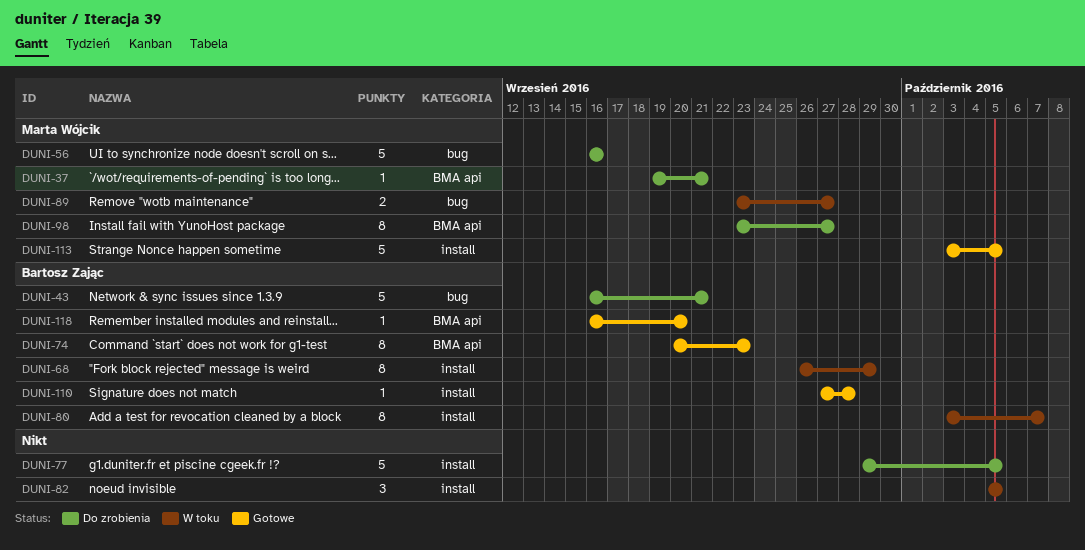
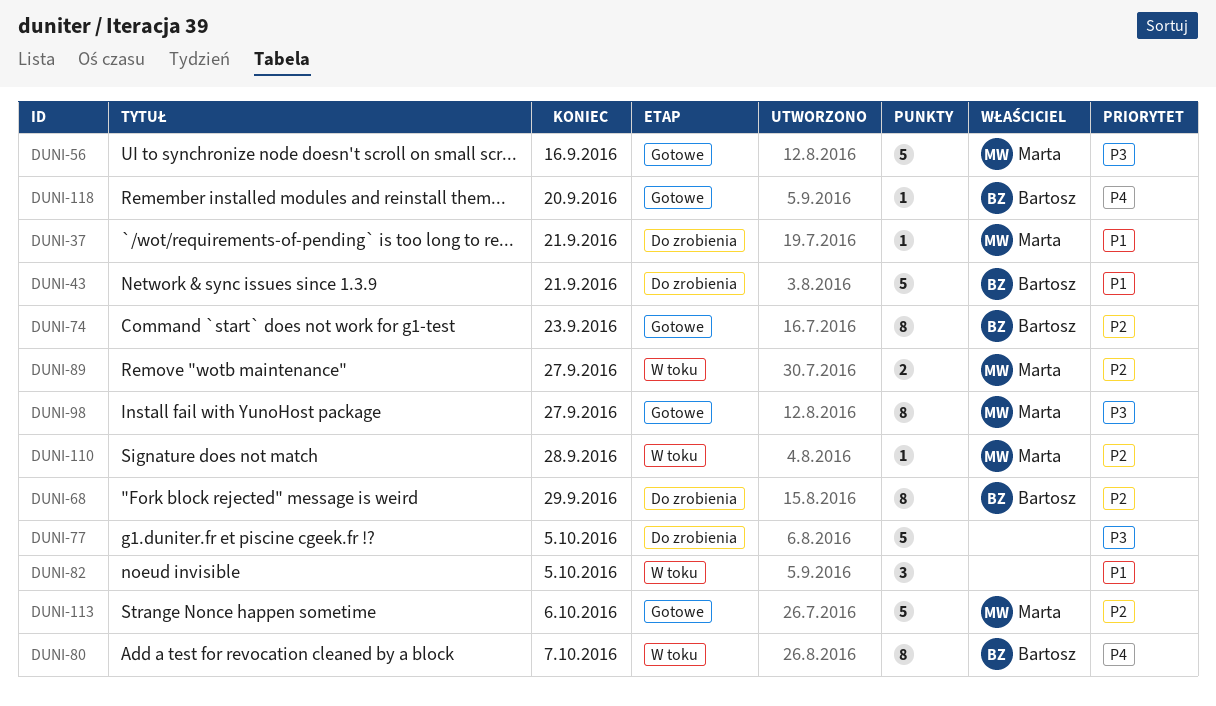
DUNI-56, status: Do zrobienia -> Gotowe
DUNI-68, status: W toku -> Do zrobienia
DUNI-98, status: Do zrobienia -> Gotowe
DUNI-110, status: Gotowe -> W toku
DUNI-110, owner: Bartosz Zając -> Marta Wójcik
DUNI-113, due: Oct 5 -> Oct 6

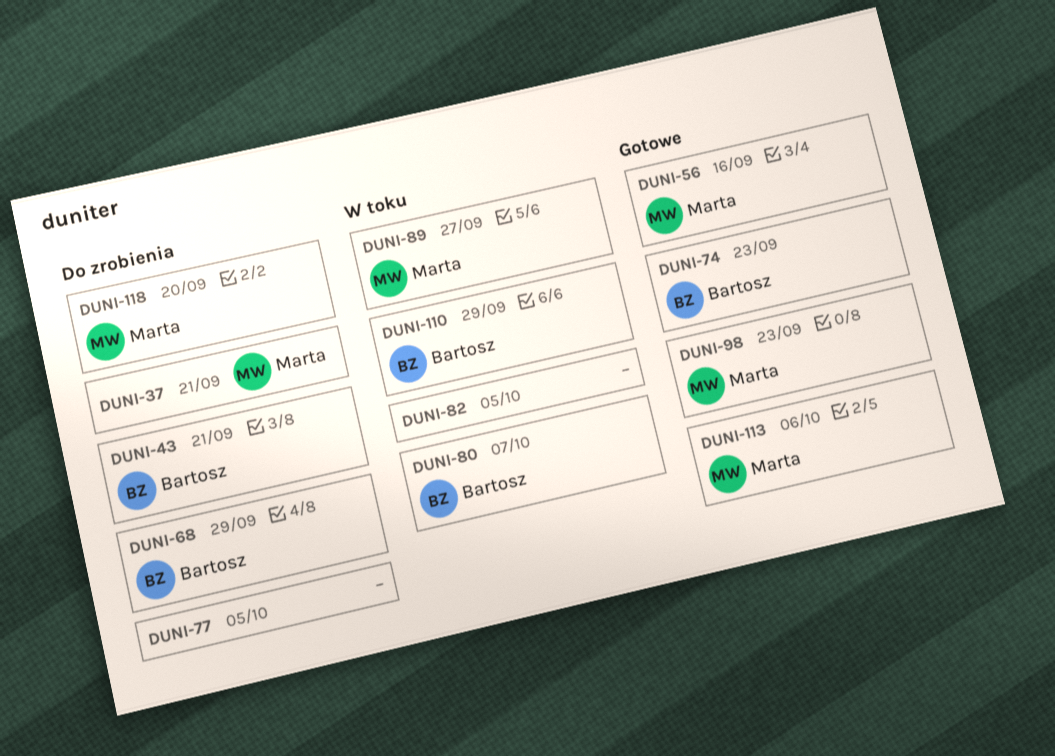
DUNI-98, due: Sep 27 -> Sep 23
DUNI-110, owner: Marta -> Bartosz
DUNI-110, due: Sep 28 -> Sep 29
DUNI-118, status: Gotowe -> Do zrobienia
DUNI-118, owner: Bartosz -> Marta

